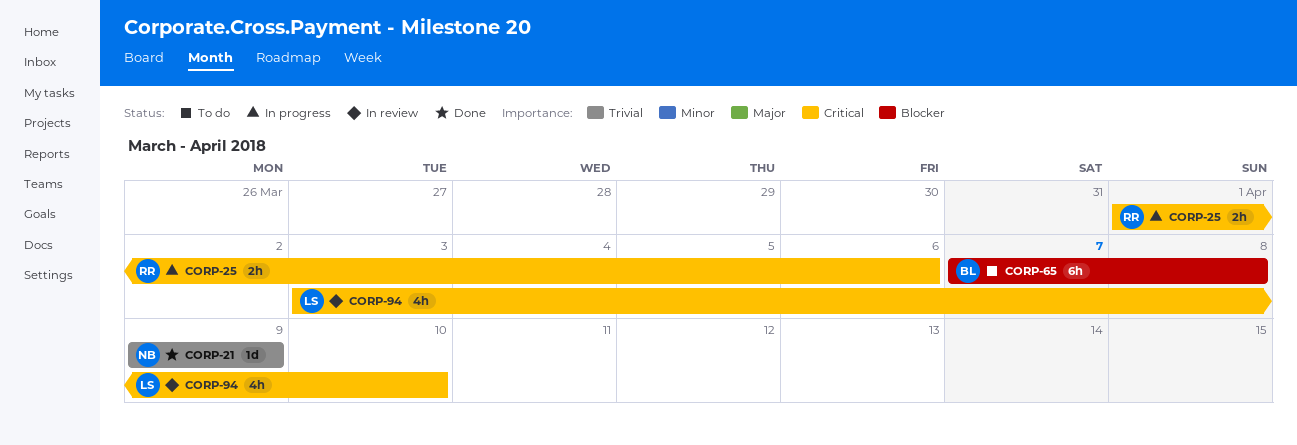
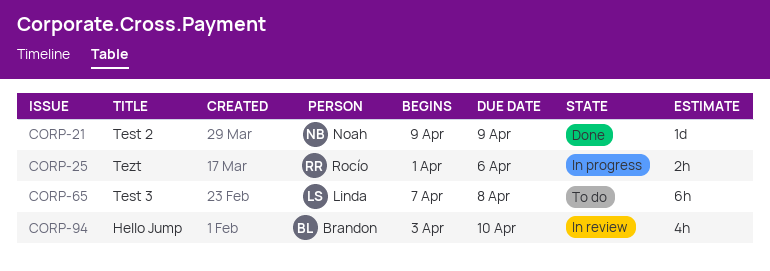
CORP-65, owner: Brandon -> Linda
CORP-94, owner: Linda -> Brandon

